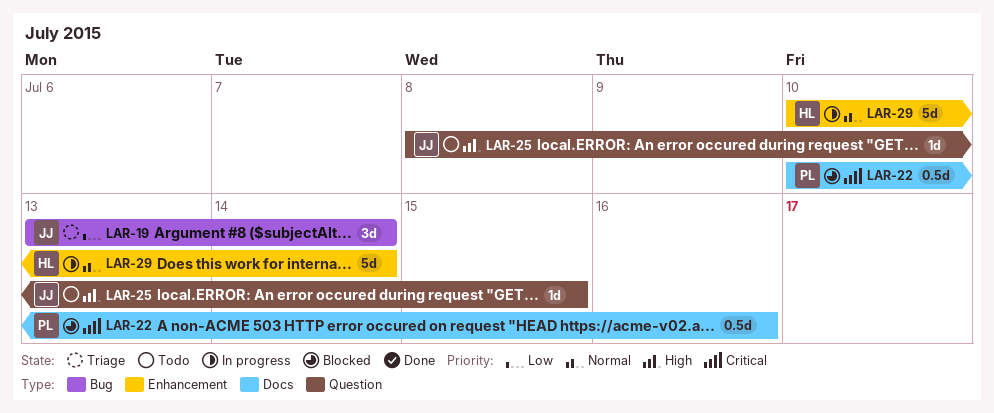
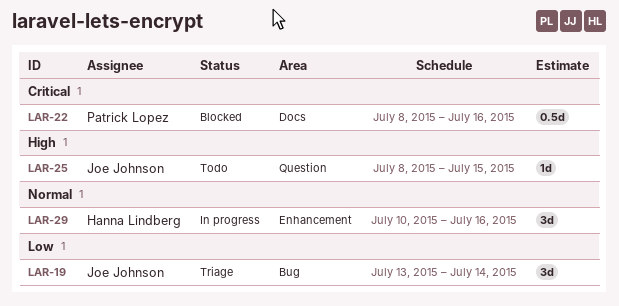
LAR-22, start: Jul 10 -> Jul 8
LAR-29, estimate: 5d -> 3d
LAR-29, due: Jul 14 -> Jul 16

